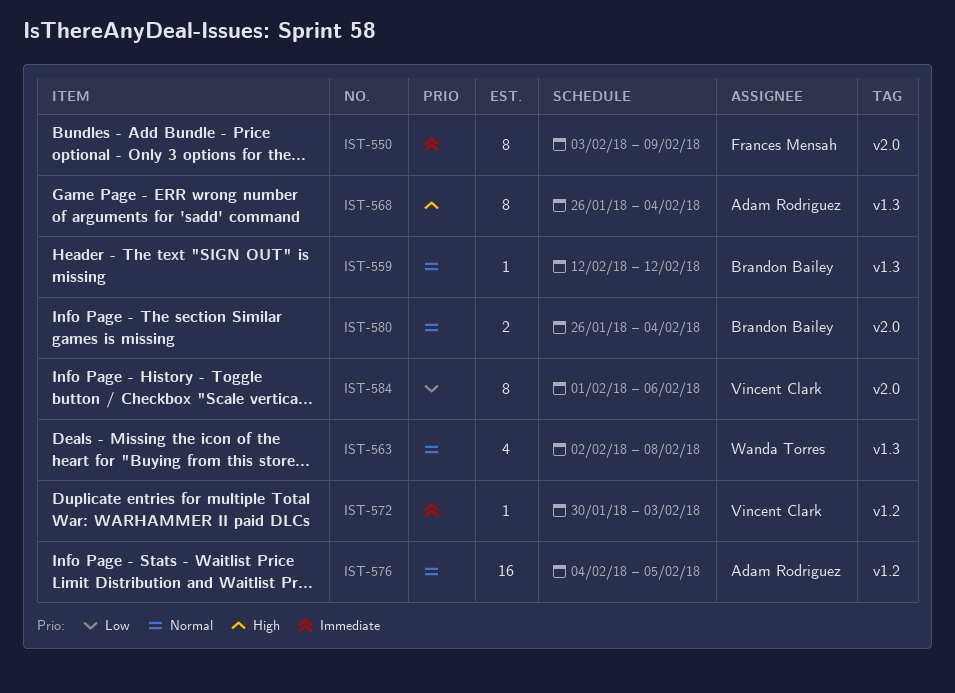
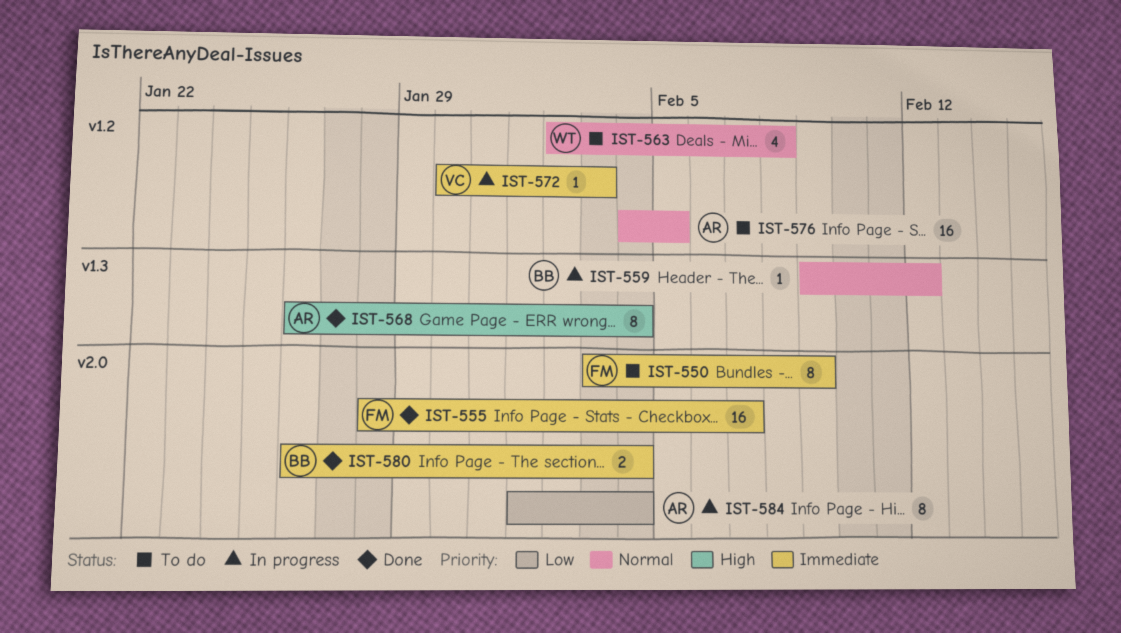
IST-555: none -> present
IST-559, start: Feb 12 -> Feb 9
IST-563, label: v1.3 -> v1.2
IST-580, priority: Normal -> Immediate
IST-584, owner: Vincent Clark -> Adam Rodriguez
IST-584, due: Feb 6 -> Feb 4

